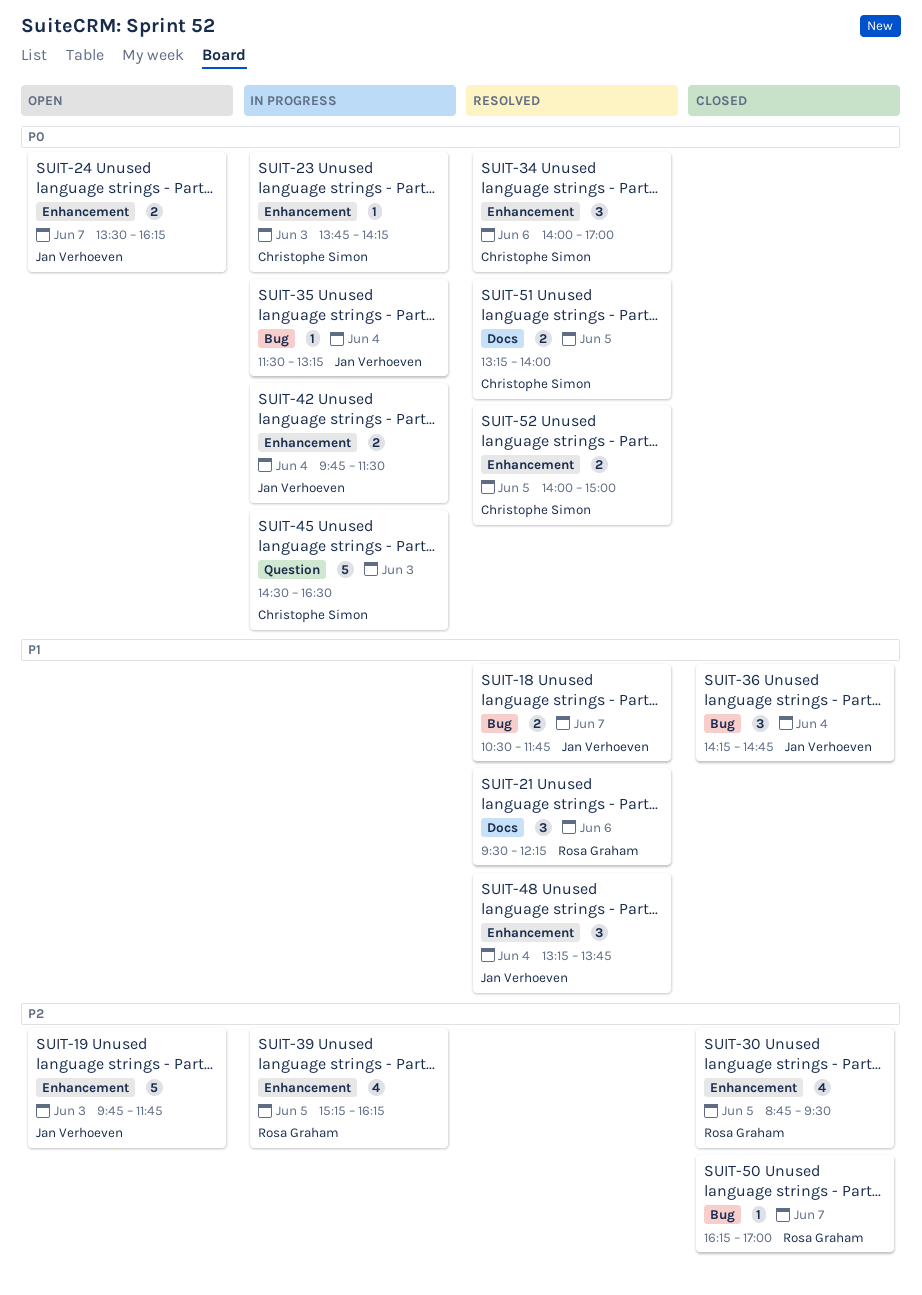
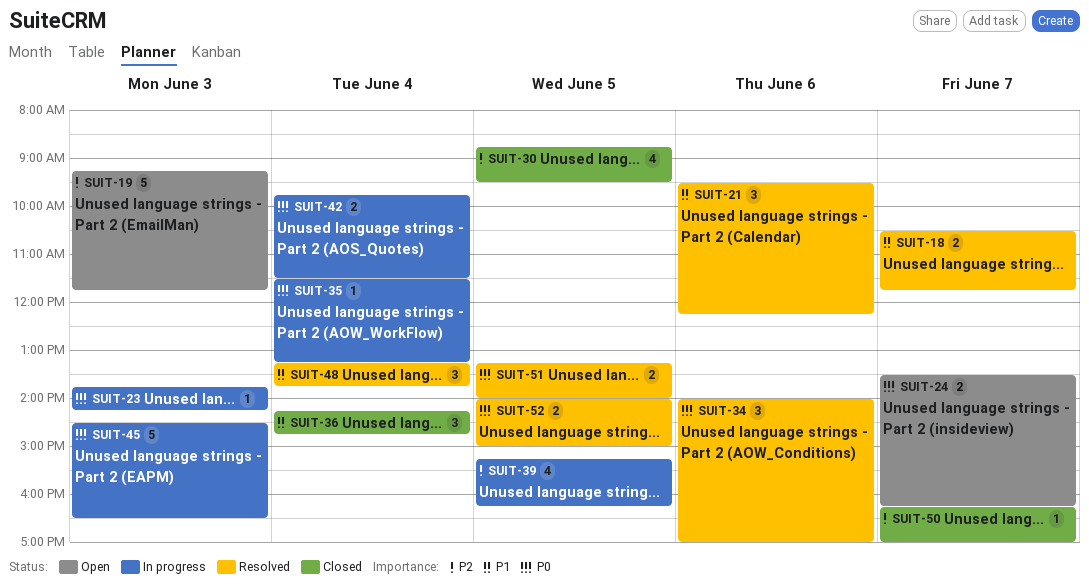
SUIT-19, begins: 09:45 -> 09:15

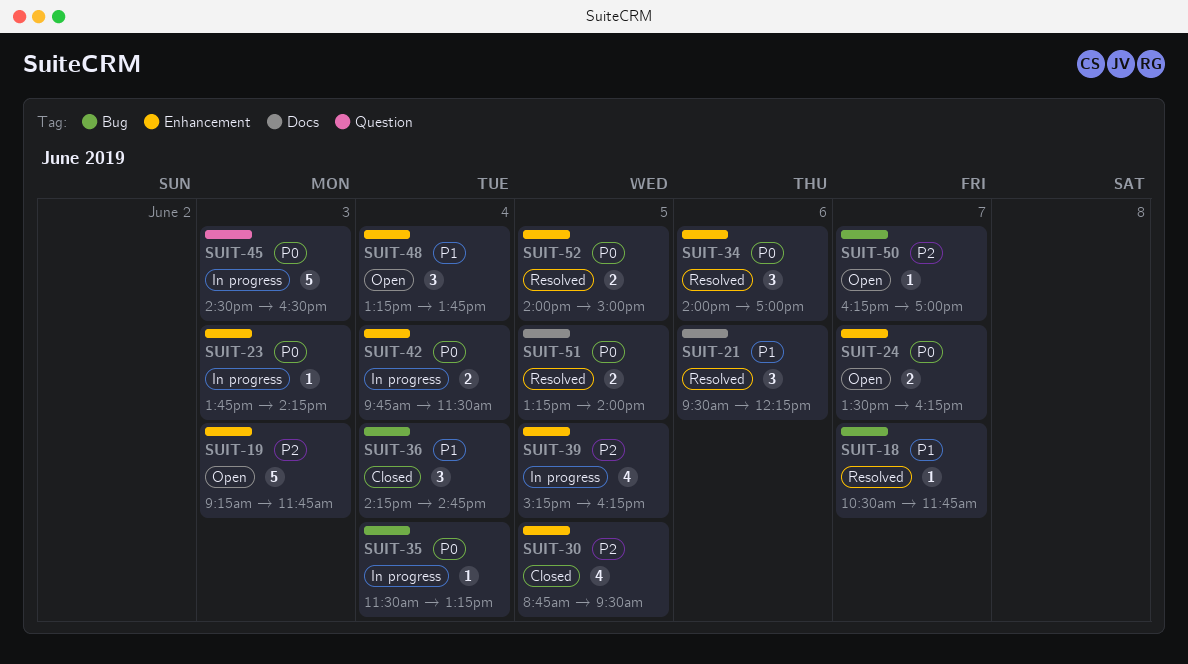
SUIT-18, estimate: 2 -> 1
SUIT-48, status: Resolved -> Open
SUIT-50, status: Closed -> Open

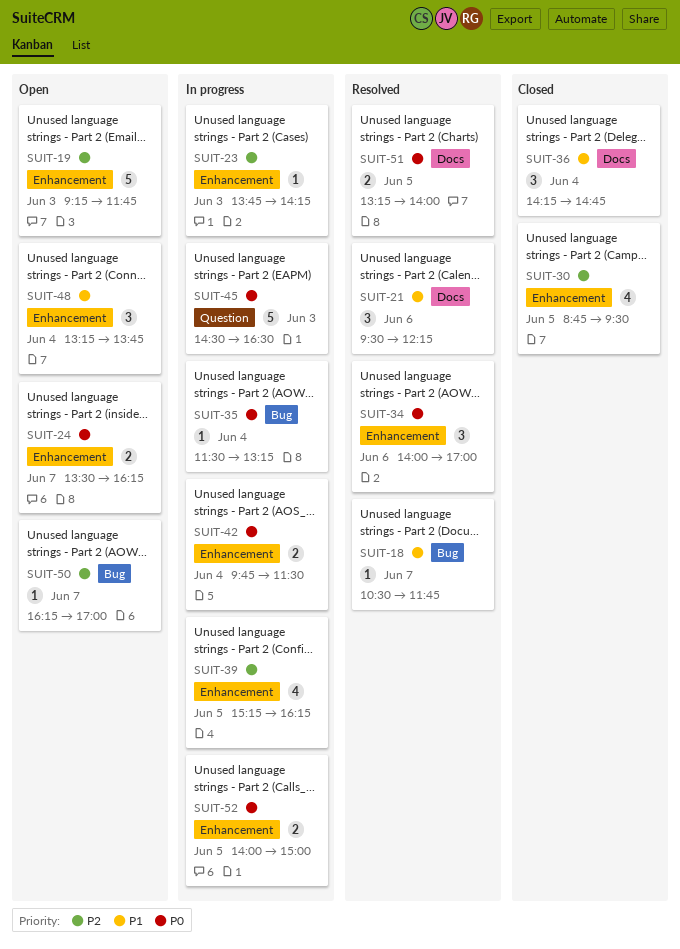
SUIT-23, priority: P0 -> P2
SUIT-36, label: Bug -> Docs
SUIT-52, status: Resolved -> In progress

